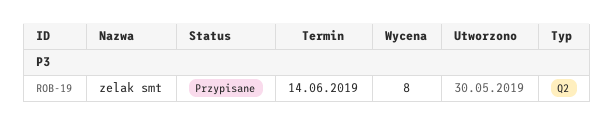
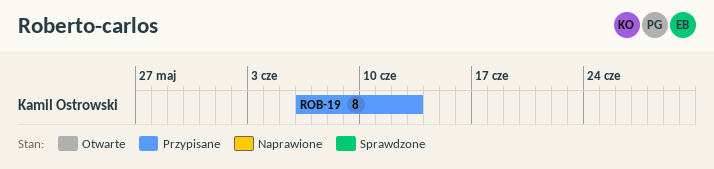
ROB-19, due: Jun 14 -> Jun 13

